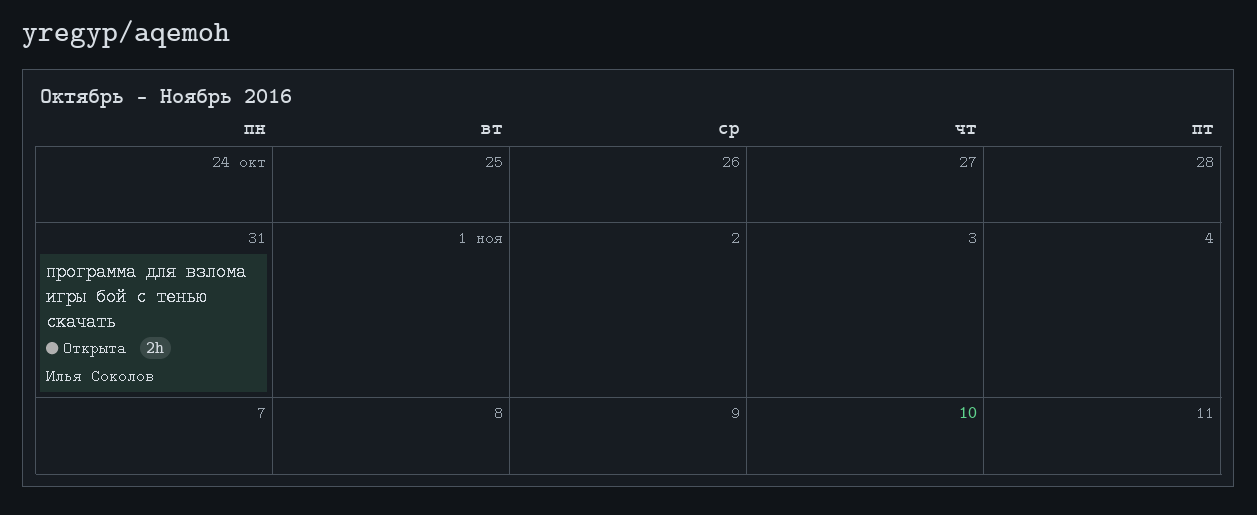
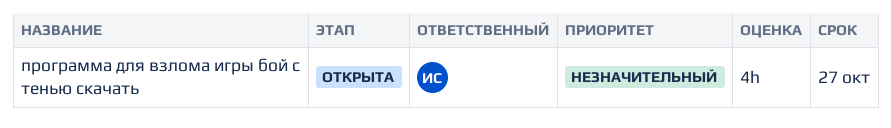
программа для взлома игры бой с тенью скачать, estimate: 2h -> 4h
программа для взлома игры бой с тенью скачать, due: Oct 31 -> Oct 27

